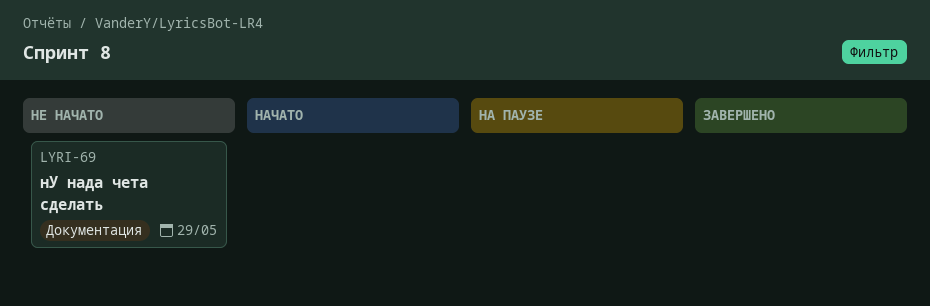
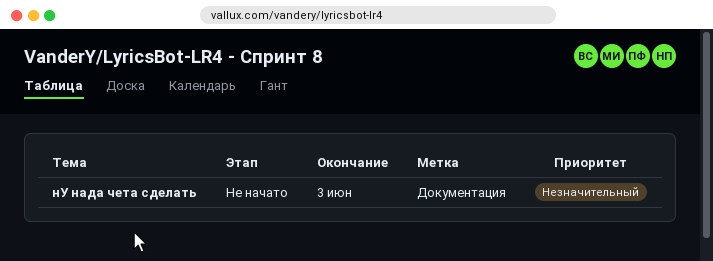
нУ нада чета сделать, due: May 29 -> Jun 3

